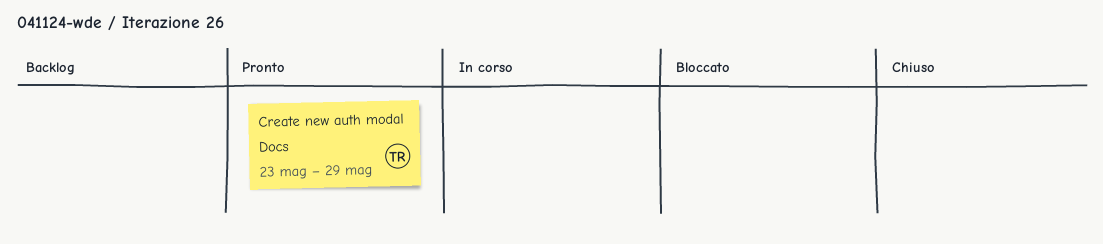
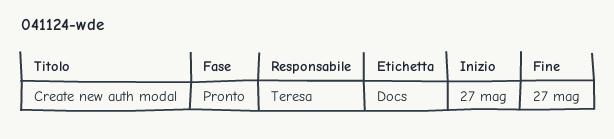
Create new auth modal, start: May 23 -> May 27
Create new auth modal, due: May 29 -> May 27

